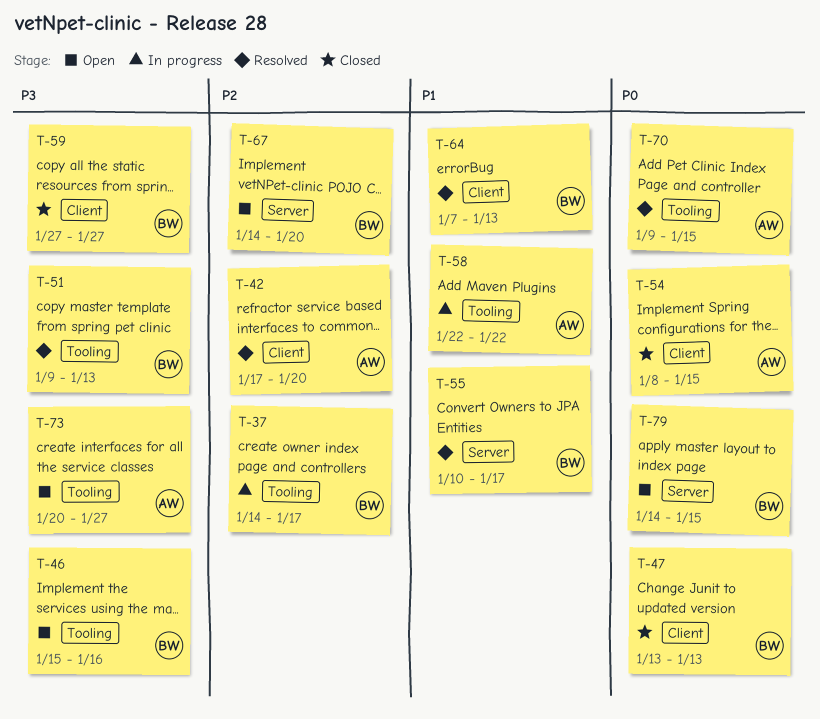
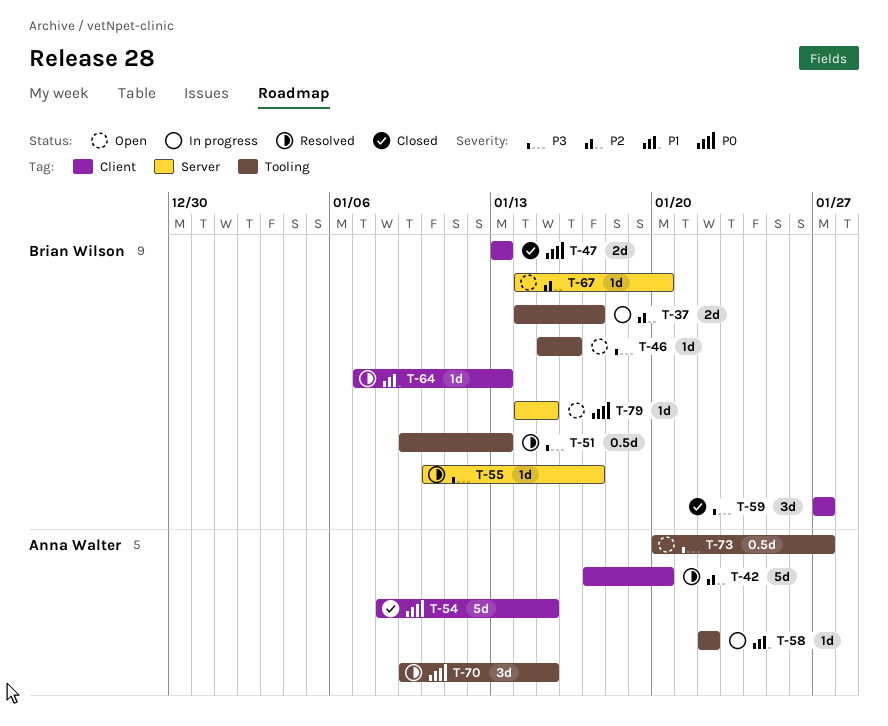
T-55, priority: P1 -> P3

